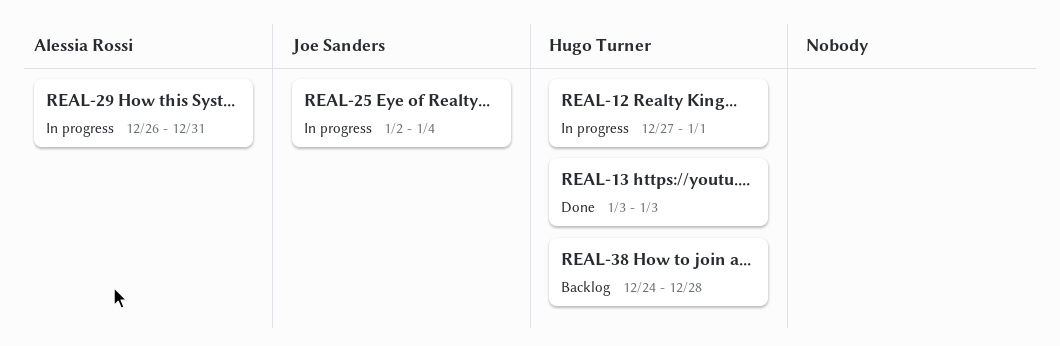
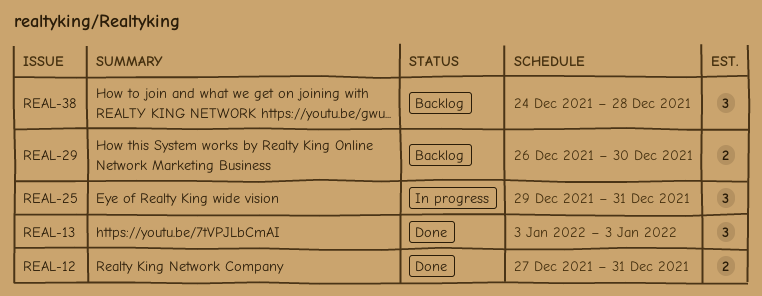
REAL-12, status: In progress -> Done
REAL-12, due: Jan 1 -> Dec 31
REAL-25, start: Jan 2 -> Dec 29
REAL-25, due: Jan 4 -> Dec 31
REAL-29, status: In progress -> Backlog
REAL-29, due: Dec 31 -> Dec 30

